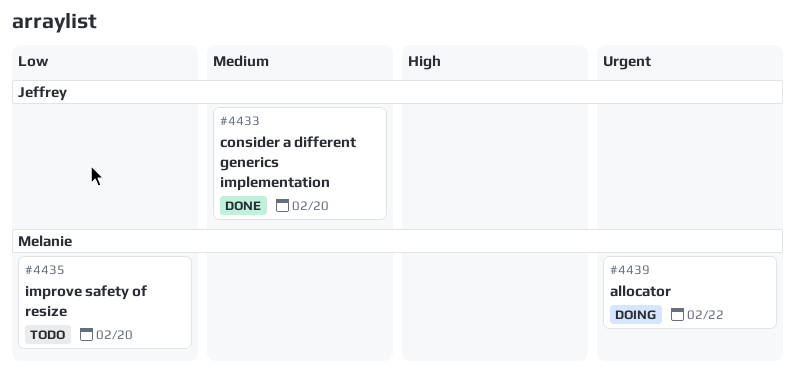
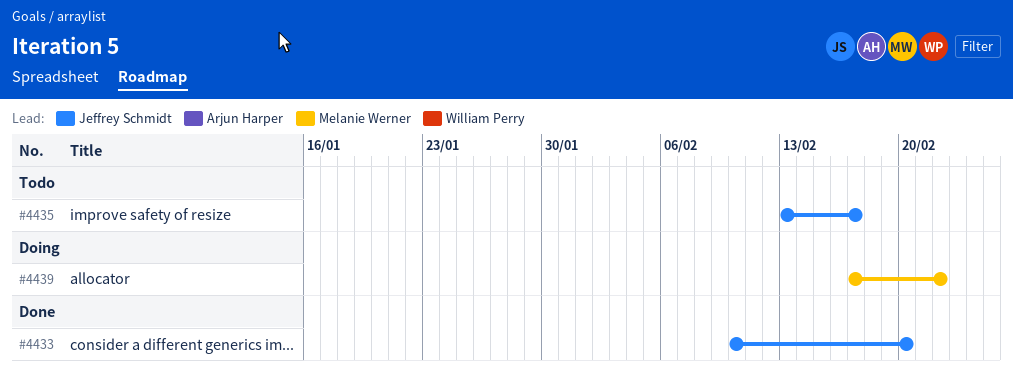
#4435, owner: Melanie Werner -> Jeffrey Schmidt
#4435, due: Feb 20 -> Feb 17

